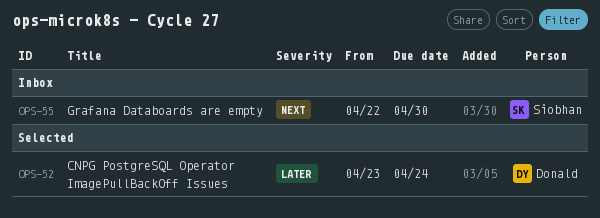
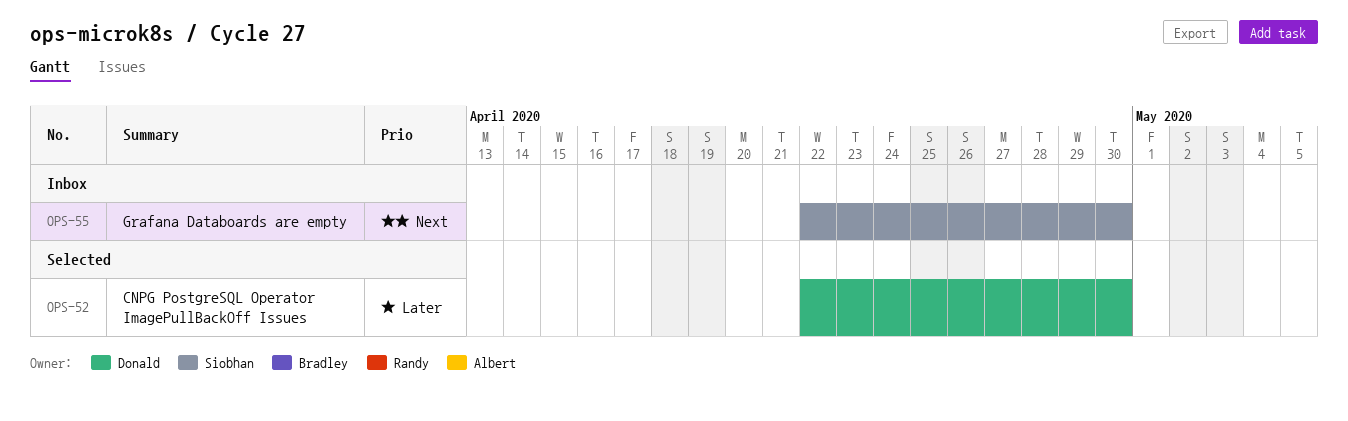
OPS-52, start: Apr 23 -> Apr 22
OPS-52, due: Apr 24 -> Apr 30

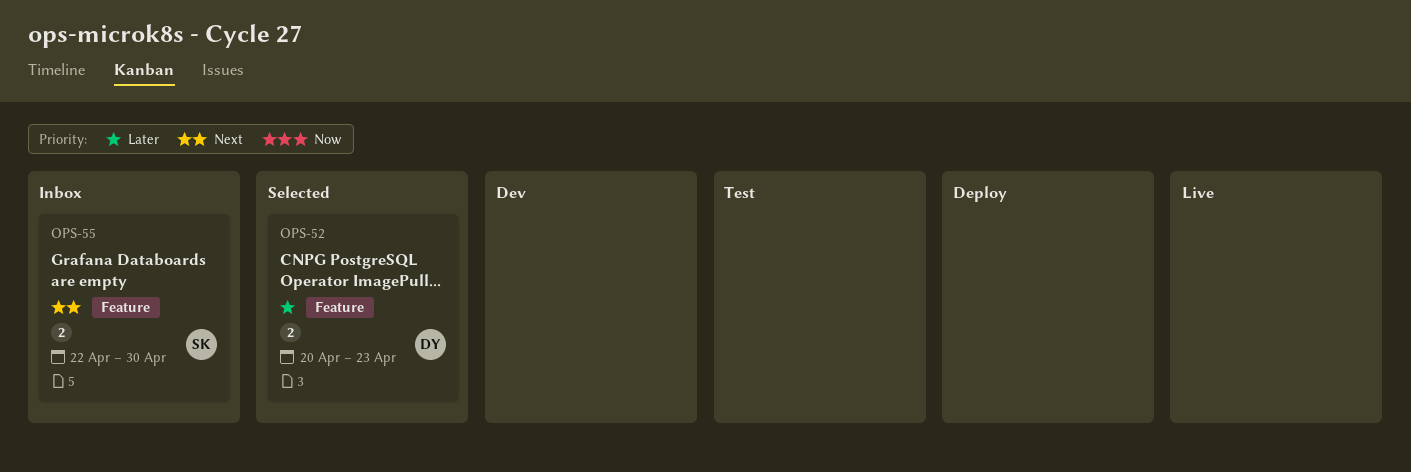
OPS-52, start: Apr 22 -> Apr 20
OPS-52, due: Apr 30 -> Apr 23

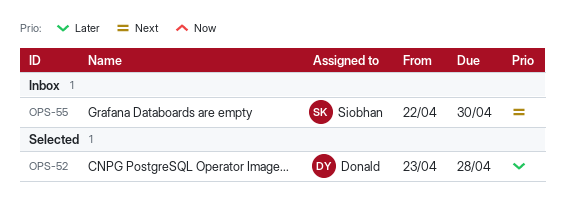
OPS-52, start: Apr 20 -> Apr 23
OPS-52, due: Apr 23 -> Apr 28

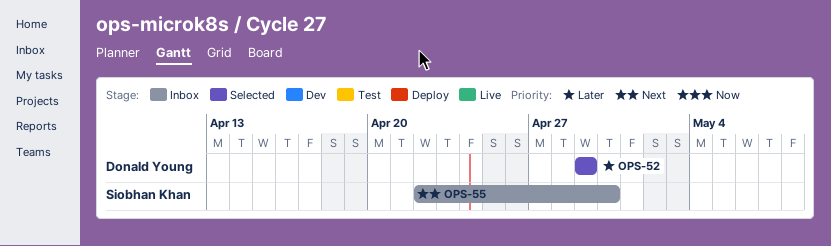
OPS-52, start: Apr 23 -> Apr 29
OPS-52, due: Apr 28 -> Apr 29

